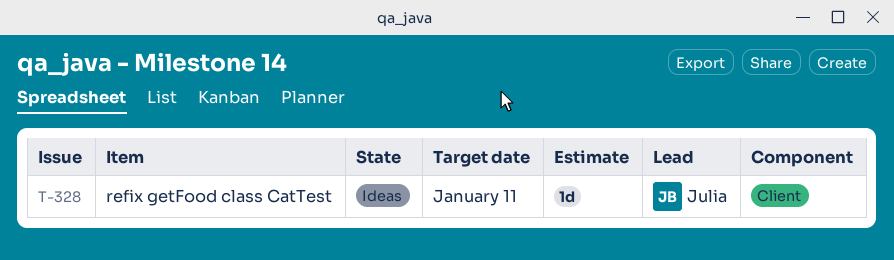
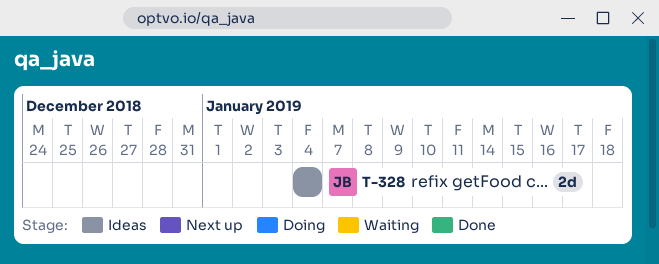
T-328, estimate: 1d -> 2d
T-328, due: Jan 11 -> Jan 4

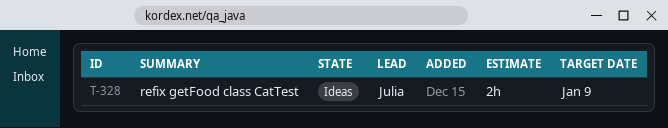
T-328, estimate: 2d -> 2h
T-328, due: Jan 4 -> Jan 9

